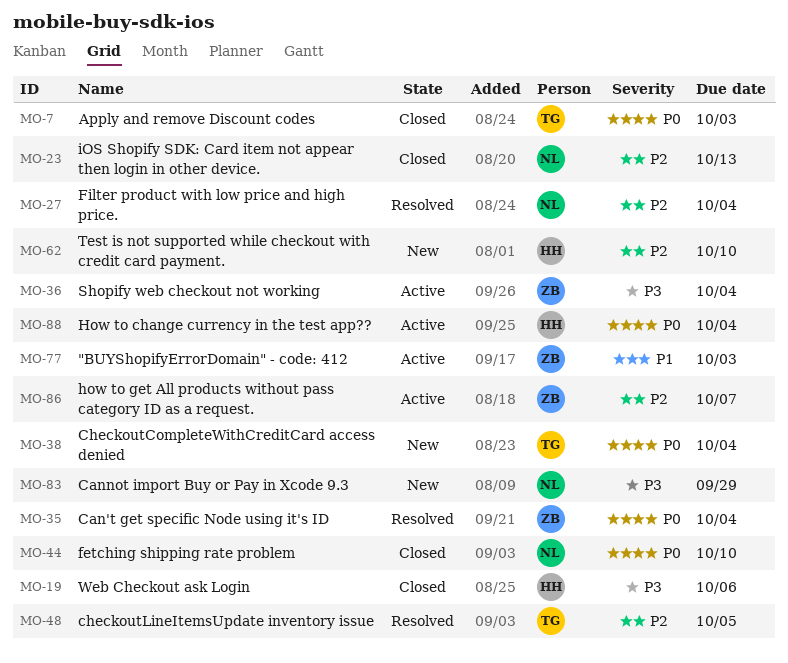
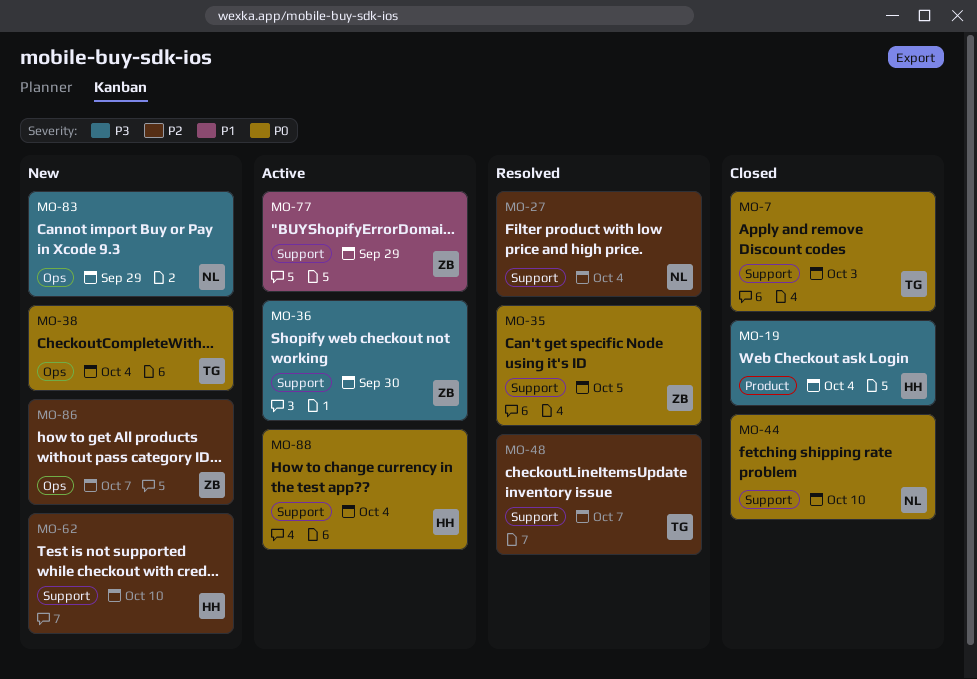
MO-19, due: Oct 6 -> Oct 4
MO-23: present -> none
MO-35, due: Oct 4 -> Oct 5
MO-36, due: Oct 4 -> Sep 30
MO-48, due: Oct 5 -> Oct 7
MO-77, due: Oct 3 -> Sep 29
MO-86, status: Active -> New

